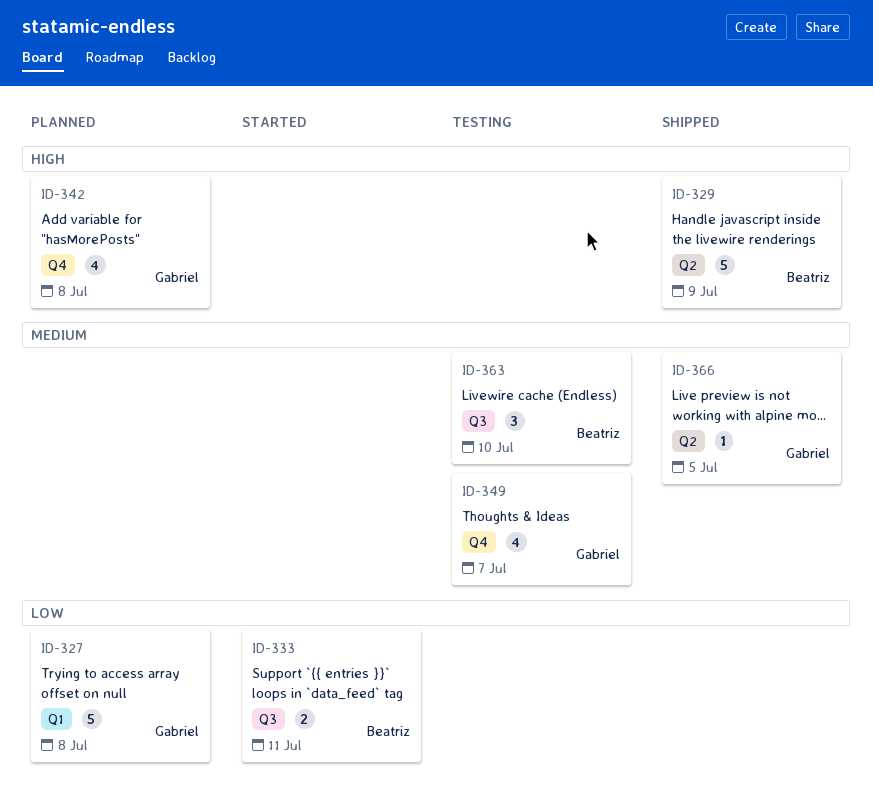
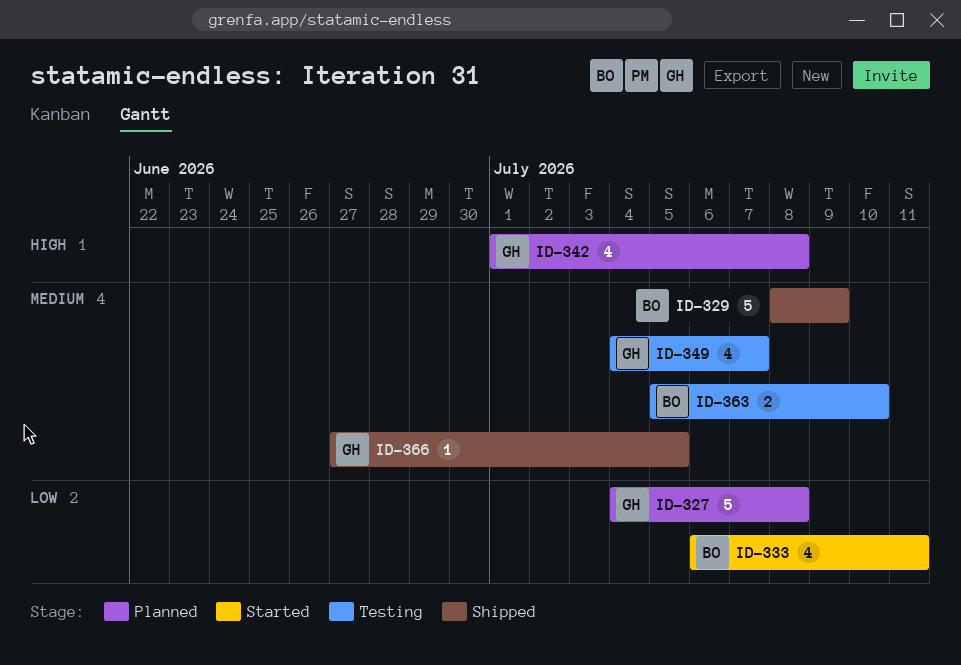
ID-329, priority: High -> Medium
ID-333, estimate: 2 -> 4
ID-363, estimate: 3 -> 2

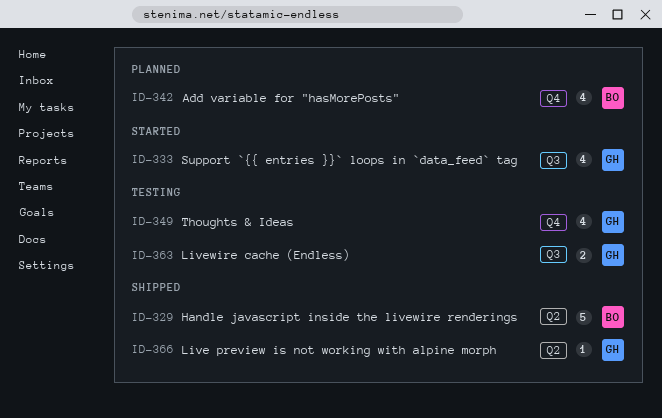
ID-327: present -> none
ID-333, owner: BO -> GH
ID-342, owner: GH -> BO
ID-363, owner: BO -> GH

